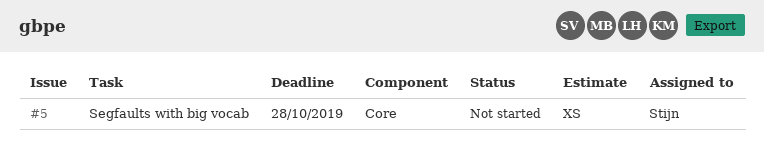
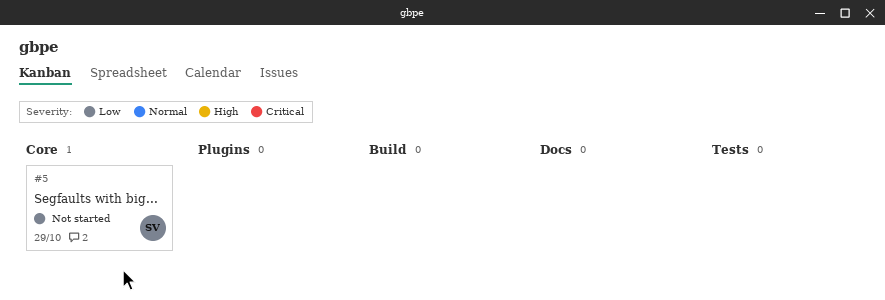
#5, due: Oct 28 -> Oct 29

